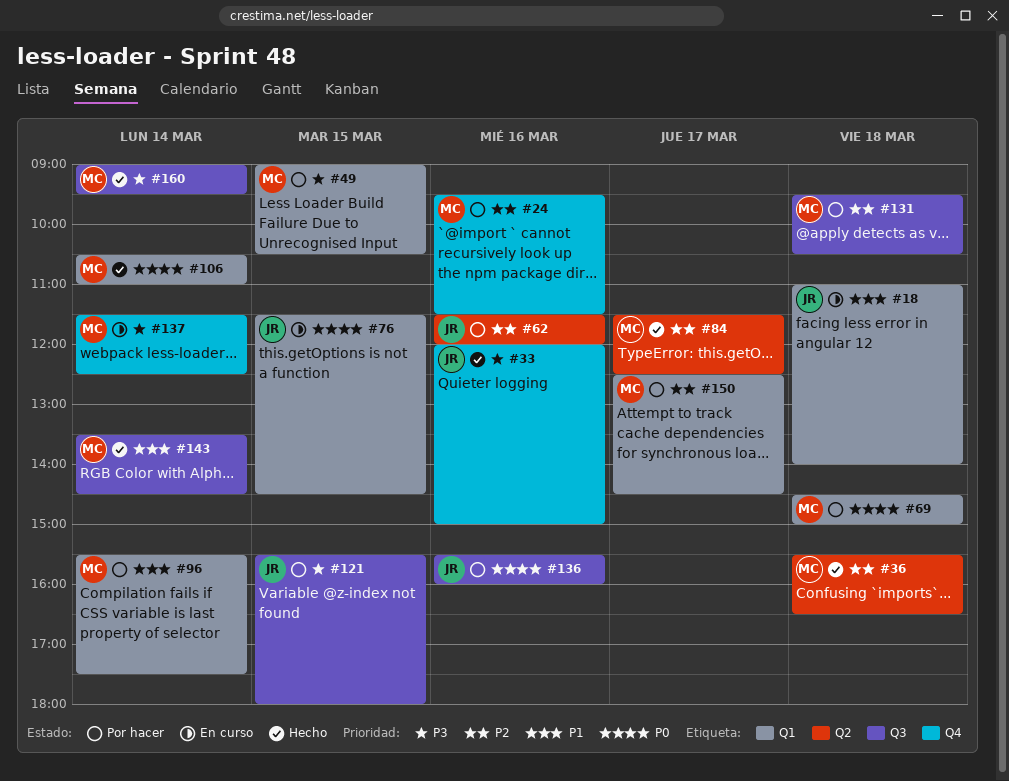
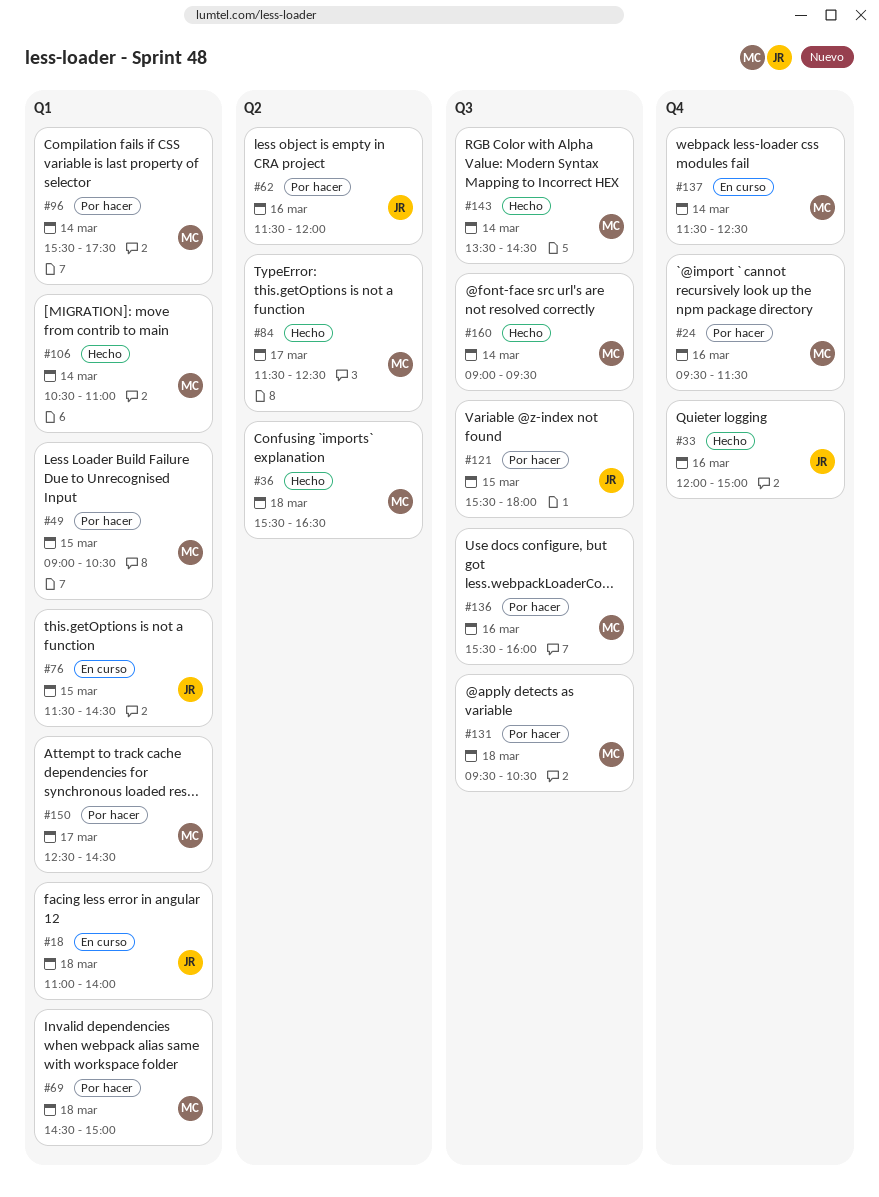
#136, owner: JR -> MC

